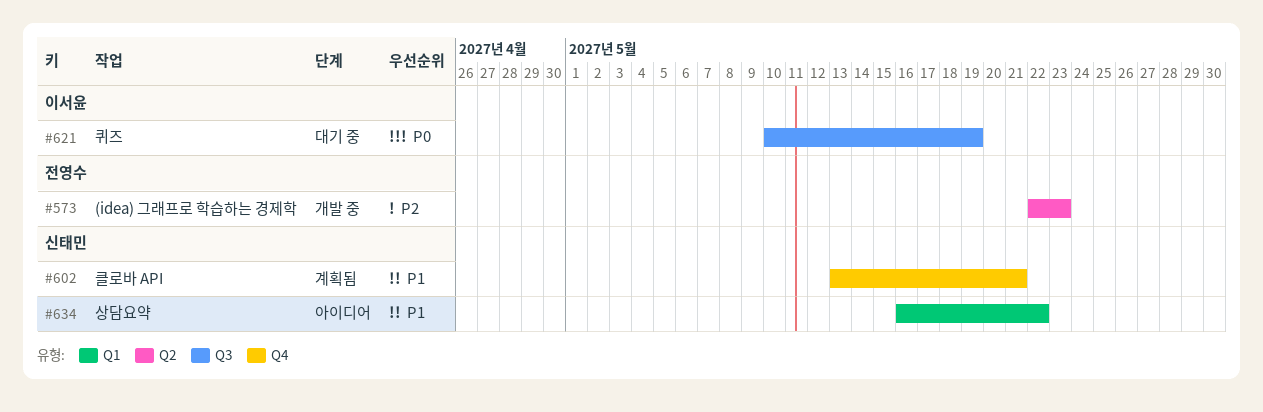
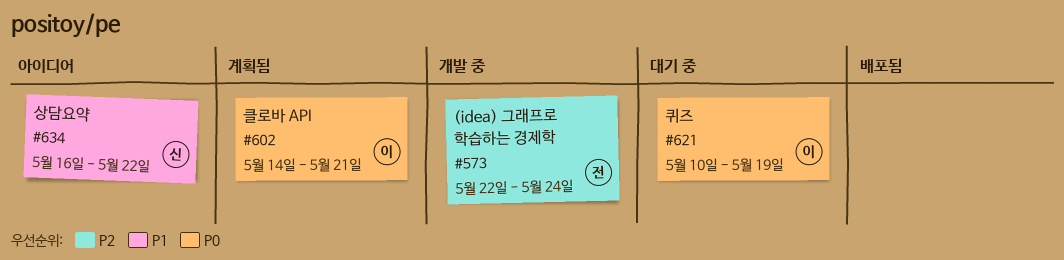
#573, due: May 23 -> May 24
#602, owner: 신태민 -> 이서윤
#602, priority: P1 -> P0
#602, start: May 13 -> May 14

